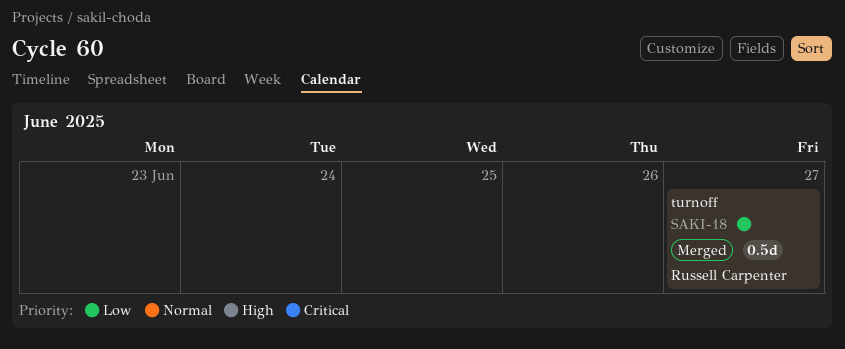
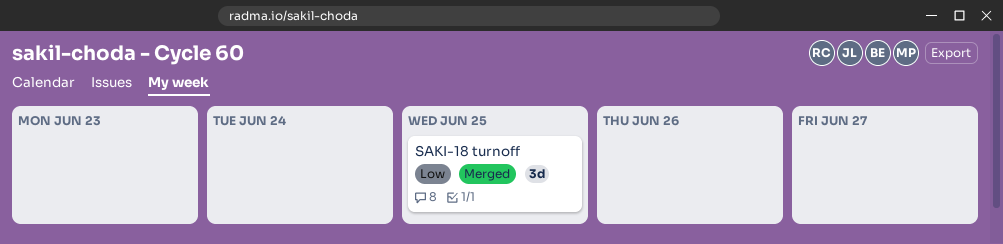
SAKI-18, estimate: 0.5d -> 3d
SAKI-18, due: Jun 27 -> Jun 25

